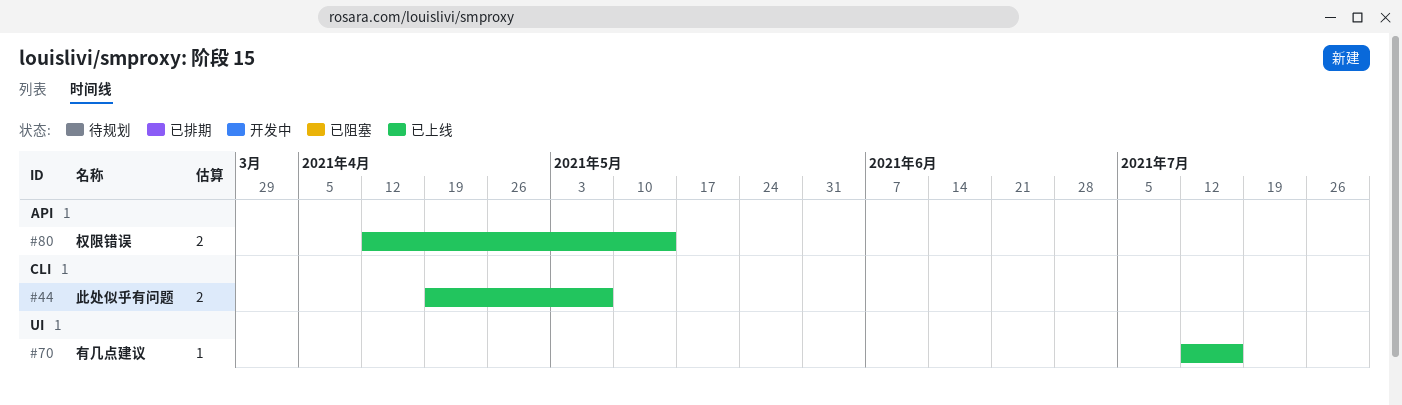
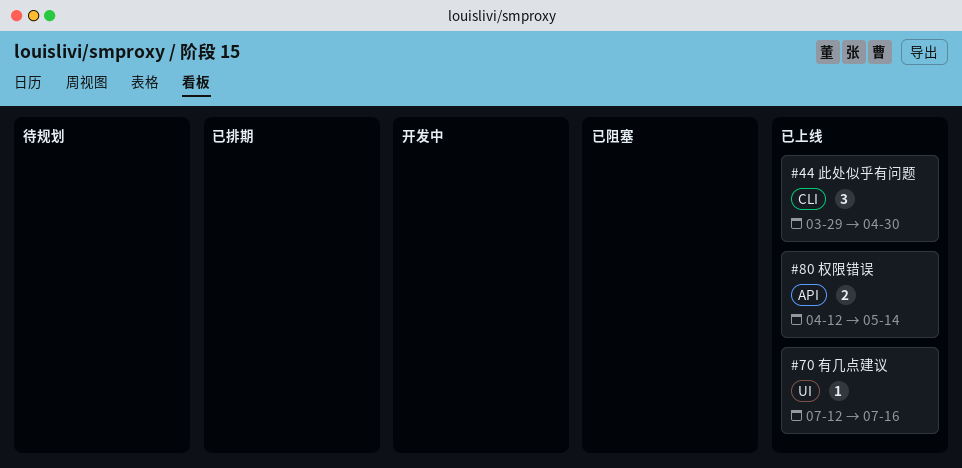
#44, estimate: 2 -> 3
#44, start: Apr 19 -> Mar 29
#44, due: May 7 -> Apr 30

